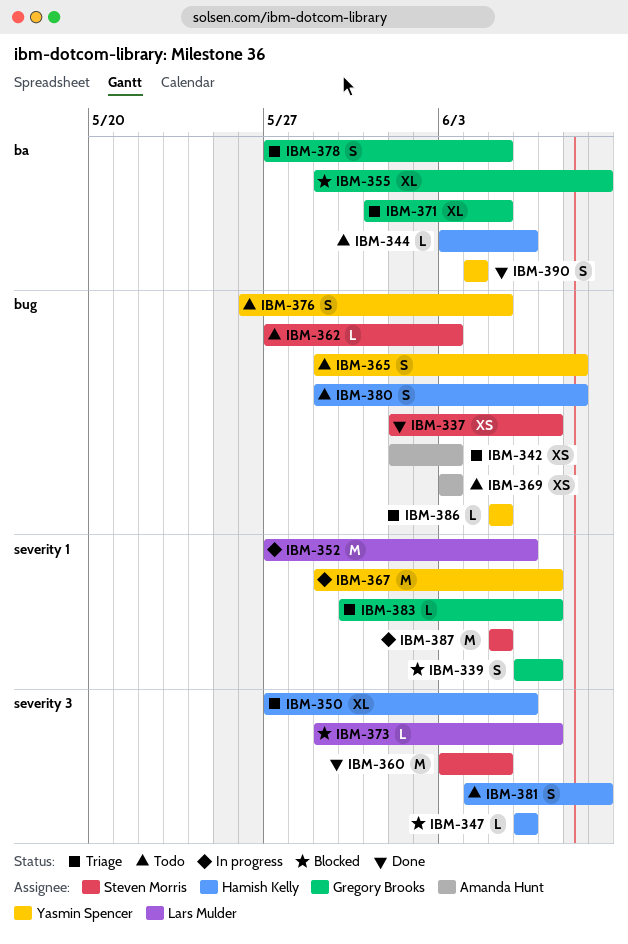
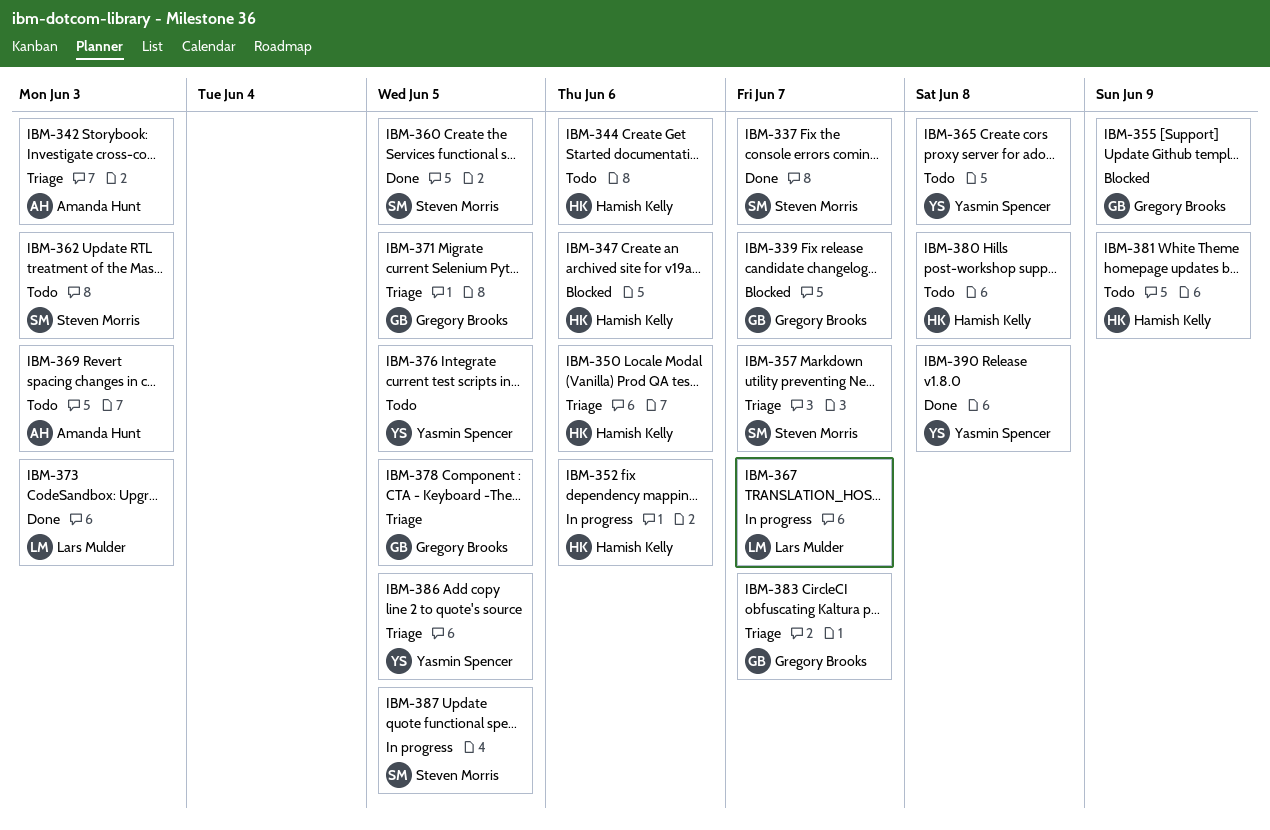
IBM-352, owner: Lars Mulder -> Hamish Kelly
IBM-357: none -> present
IBM-367, owner: Yasmin Spencer -> Lars Mulder
IBM-373, status: Blocked -> Done
IBM-373, due: Jun 7 -> Jun 3
IBM-390, due: Jun 4 -> Jun 8

